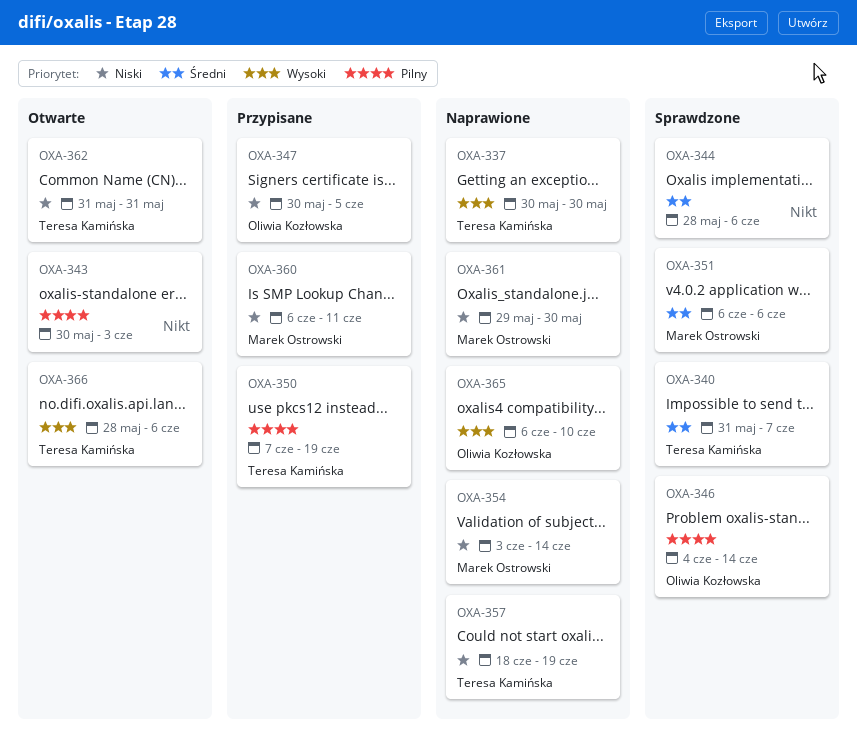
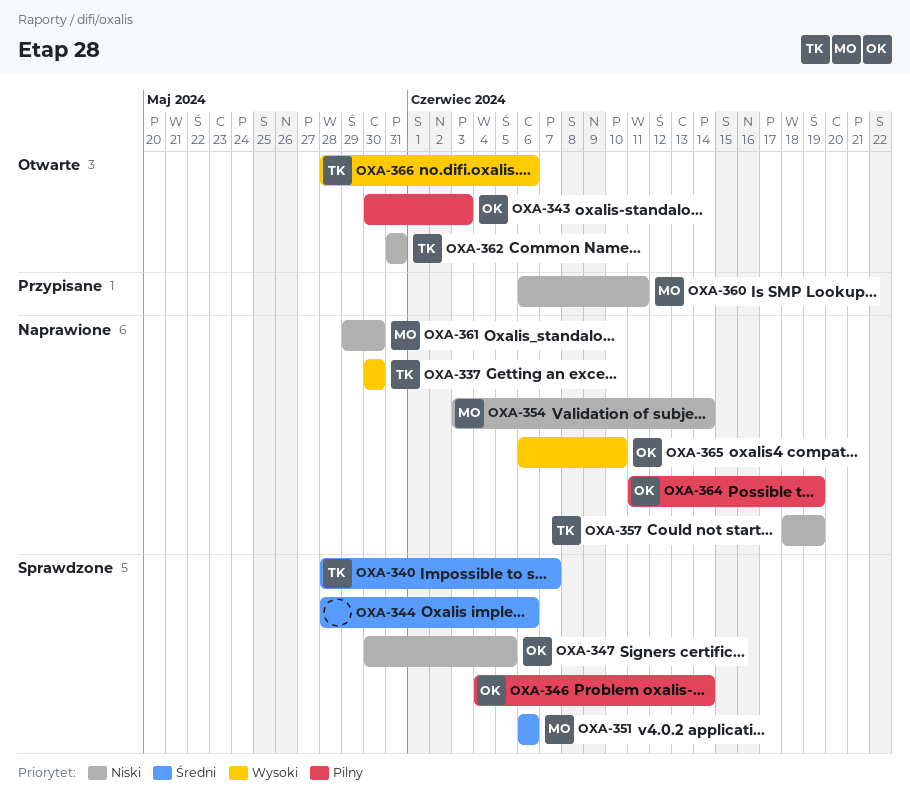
OXA-340, start: May 31 -> May 28
OXA-343, owner: none -> Oliwia Kozłowska
OXA-347, status: Przypisane -> Sprawdzone
OXA-350: present -> none
OXA-364: none -> present

